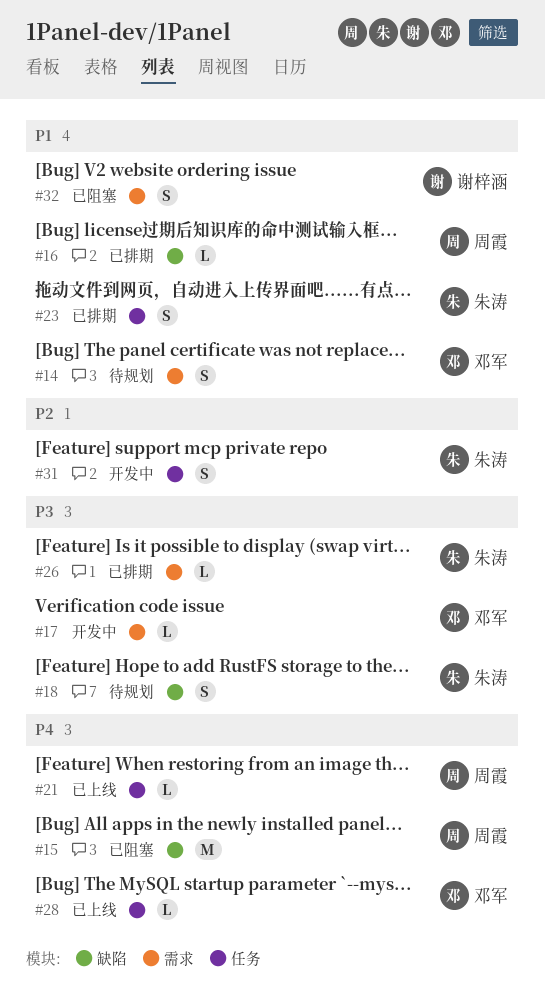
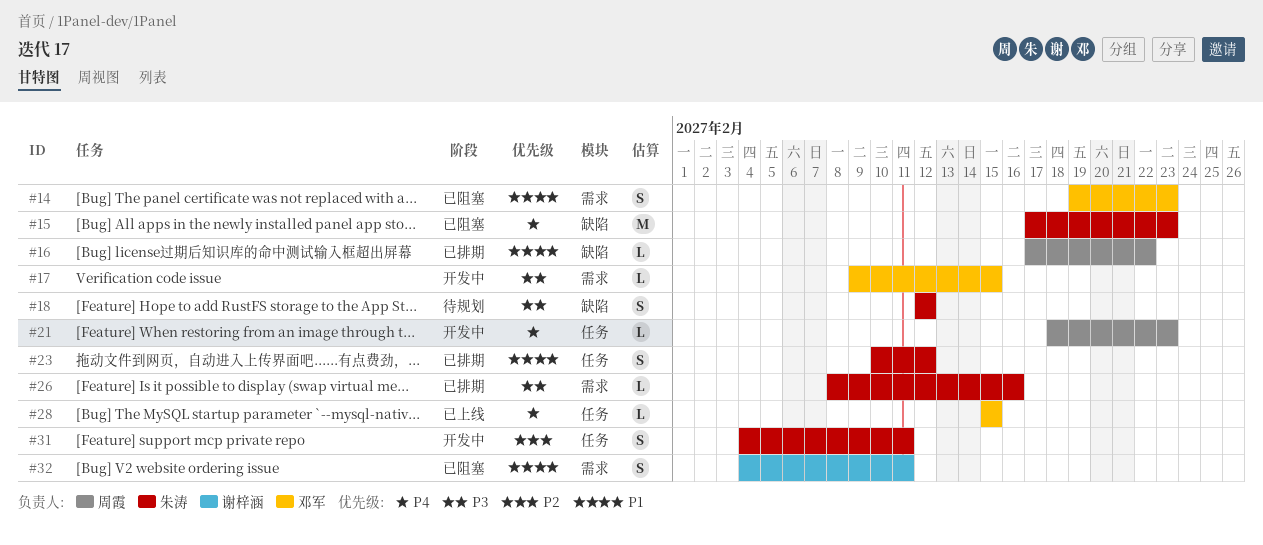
#14, status: 待规划 -> 已阻塞
#15, owner: 周霞 -> 朱涛
#21, status: 已上线 -> 开发中

